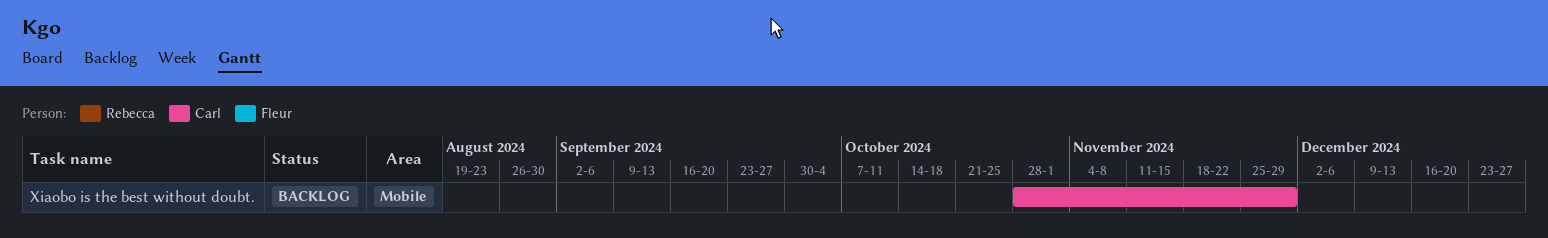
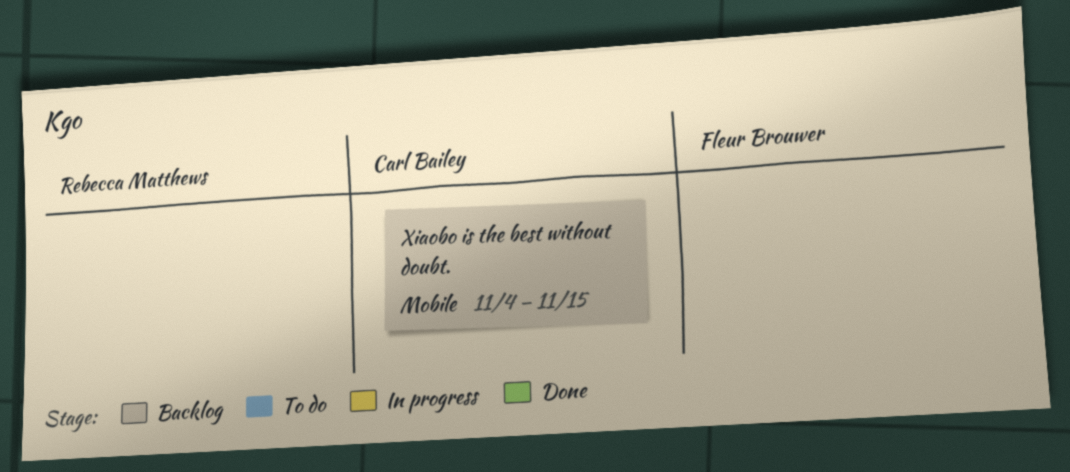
Xiaobo is the best without doubt., start: Oct 28 -> Nov 4
Xiaobo is the best without doubt., due: Nov 29 -> Nov 15

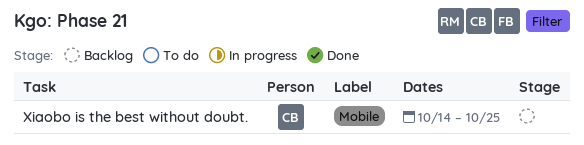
Xiaobo is the best without doubt., start: Nov 4 -> Oct 14
Xiaobo is the best without doubt., due: Nov 15 -> Oct 25

